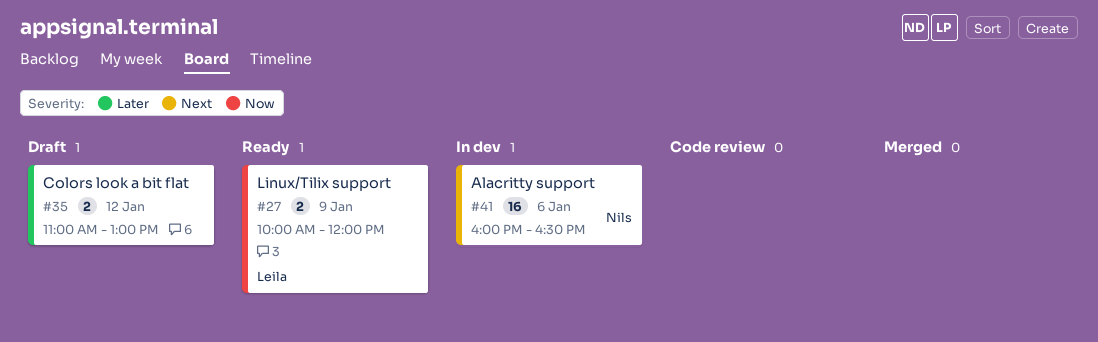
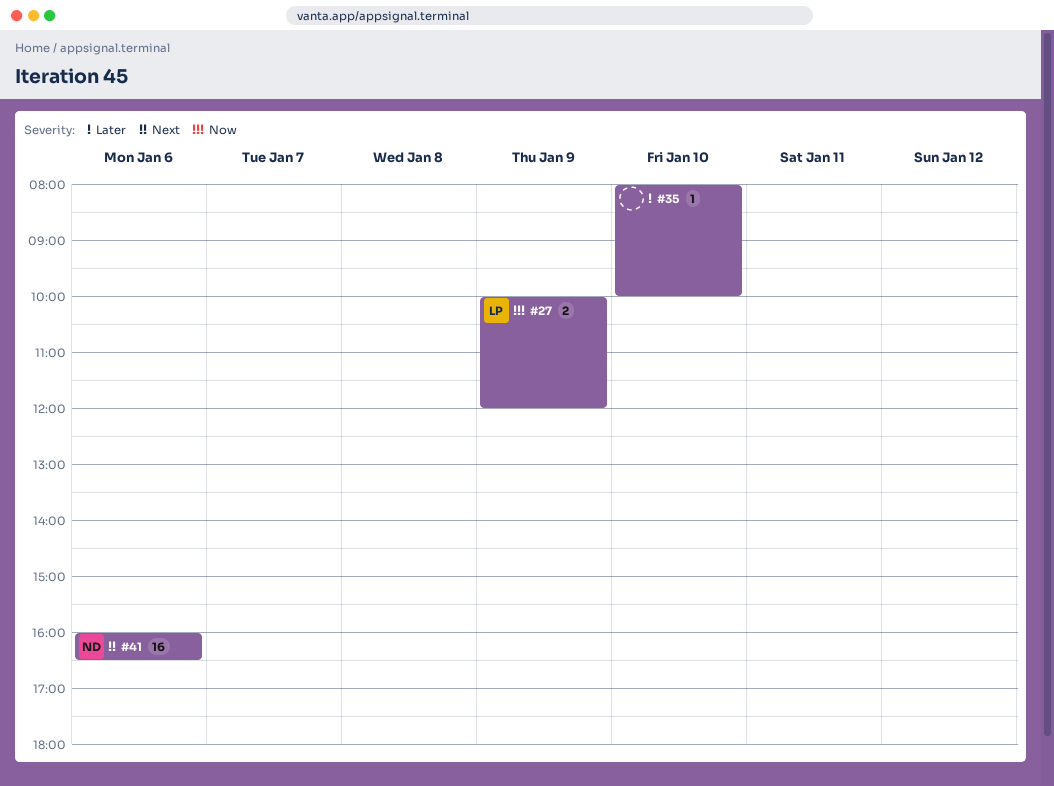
#35, estimate: 2 -> 1
#35, day: Jan 12 -> Jan 10
#35, begins: 11:00 -> 08:00
#35, ends: 13:00 -> 10:00

